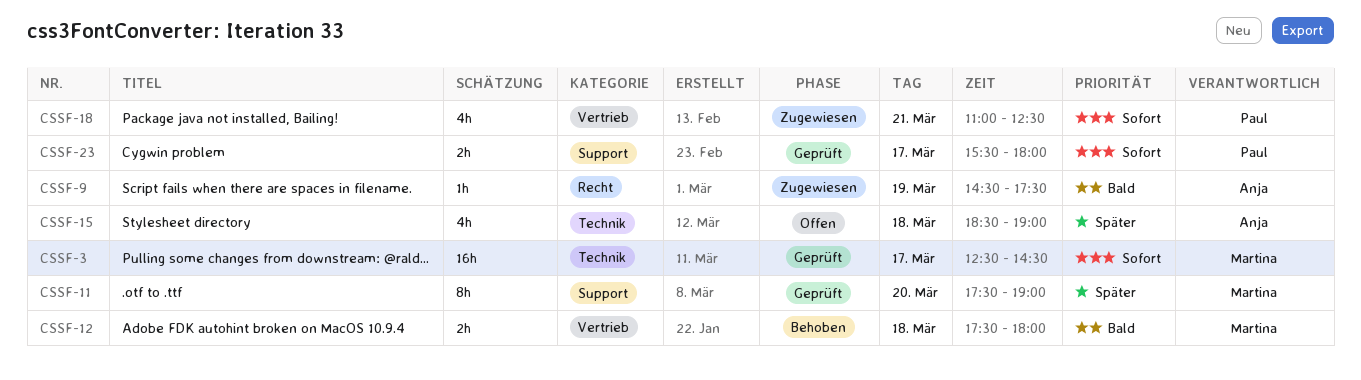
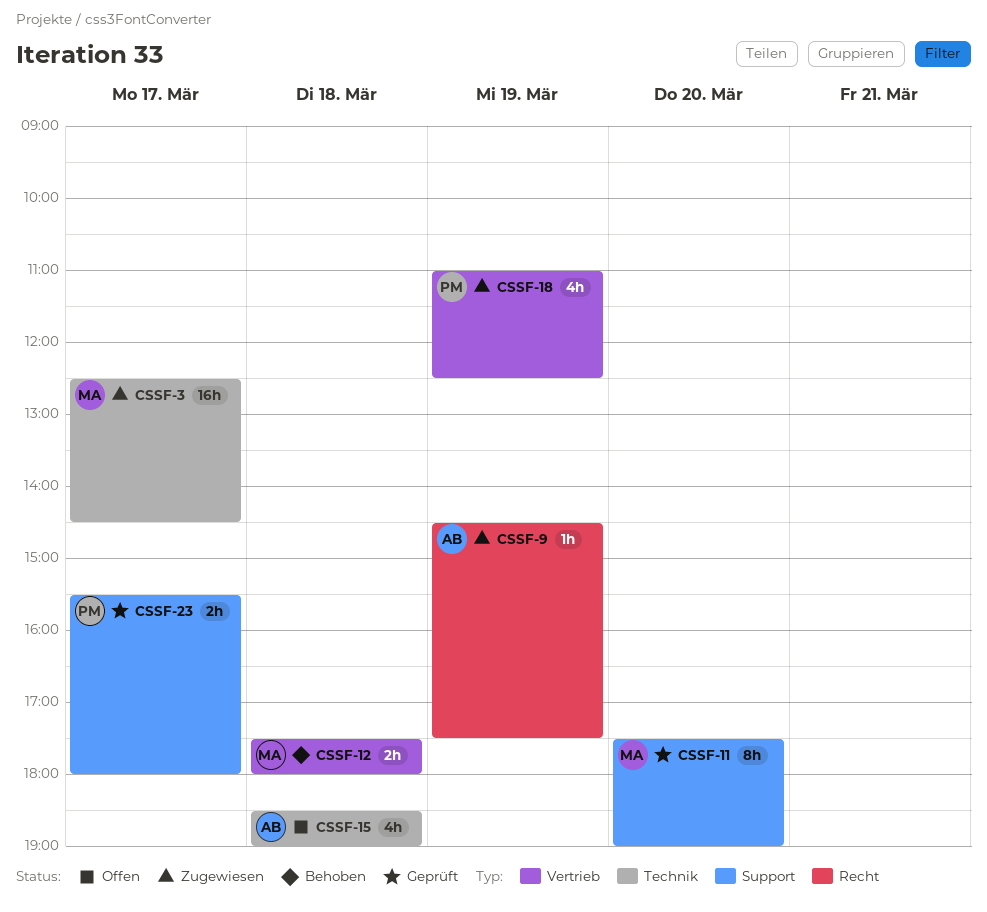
CSSF-3, status: Geprüft -> Zugewiesen
CSSF-18, day: Mar 21 -> Mar 19

